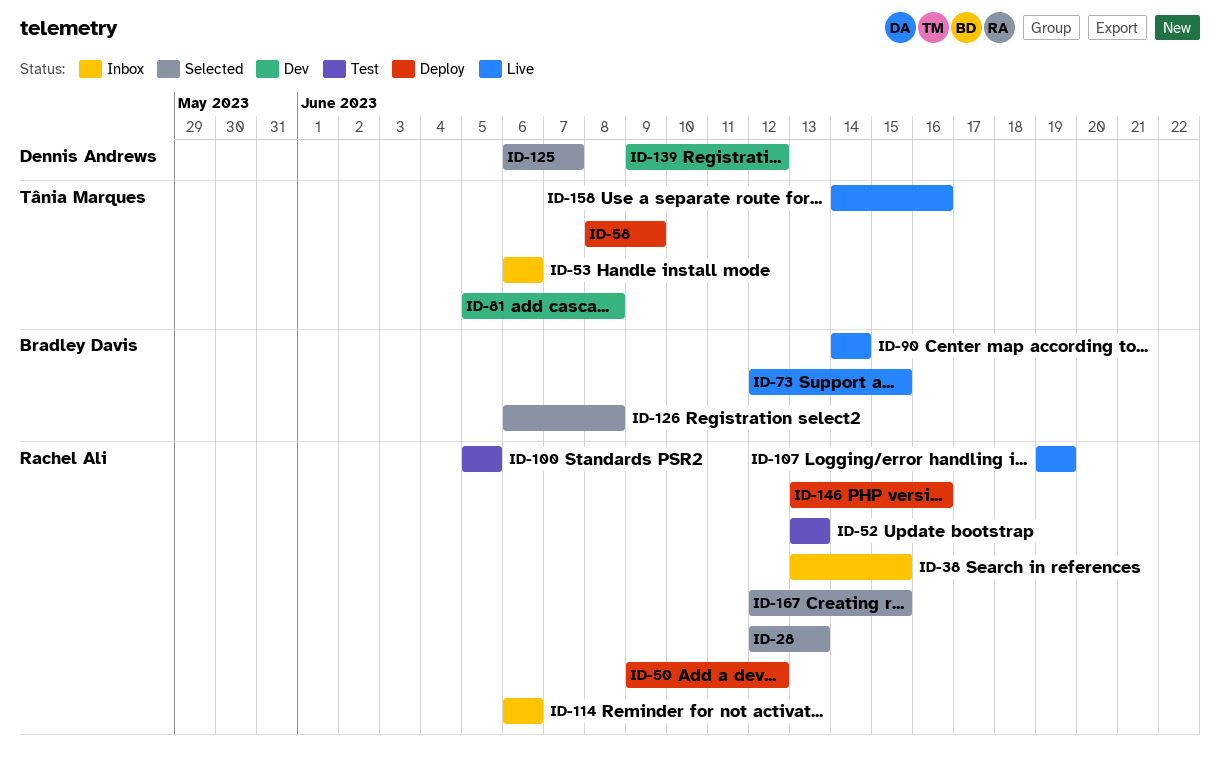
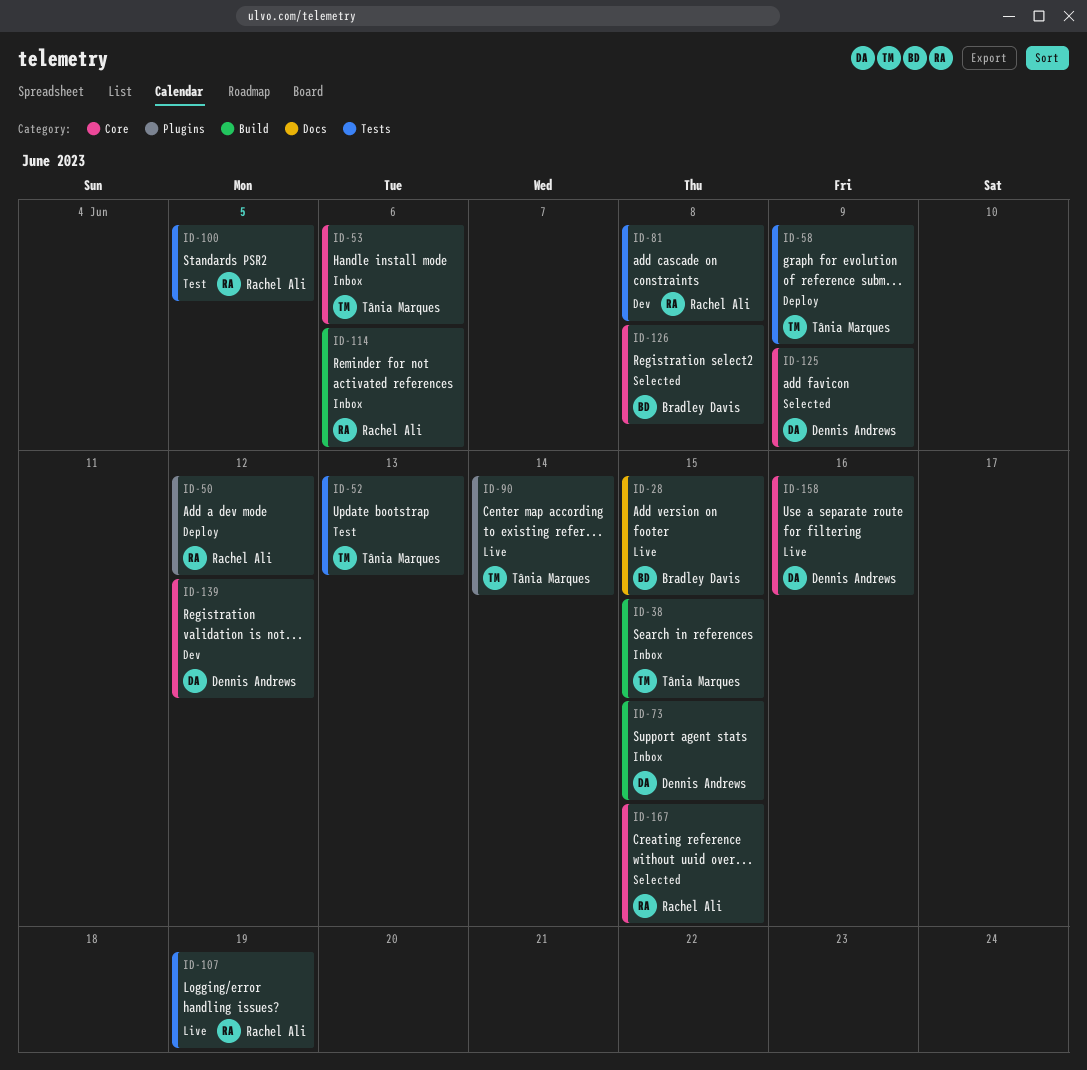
ID-28, status: Selected -> Live
ID-28, owner: Rachel Ali -> Bradley Davis
ID-28, due: Jun 13 -> Jun 15
ID-38, owner: Rachel Ali -> Tânia Marques
ID-52, owner: Rachel Ali -> Tânia Marques
ID-73, status: Live -> Inbox
ID-73, owner: Bradley Davis -> Dennis Andrews
ID-81, owner: Tânia Marques -> Rachel Ali
ID-90, owner: Bradley Davis -> Tânia Marques
ID-125, due: Jun 7 -> Jun 9
ID-146: present -> none
ID-158, owner: Tânia Marques -> Dennis Andrews

